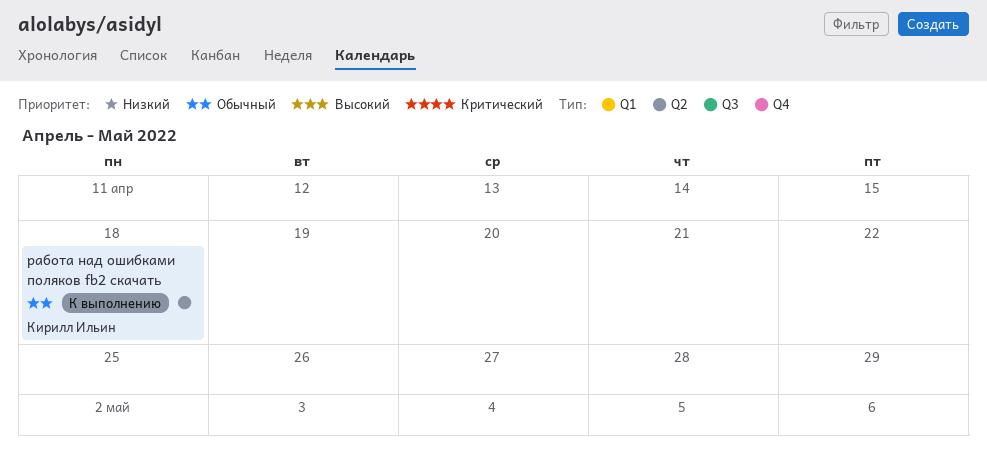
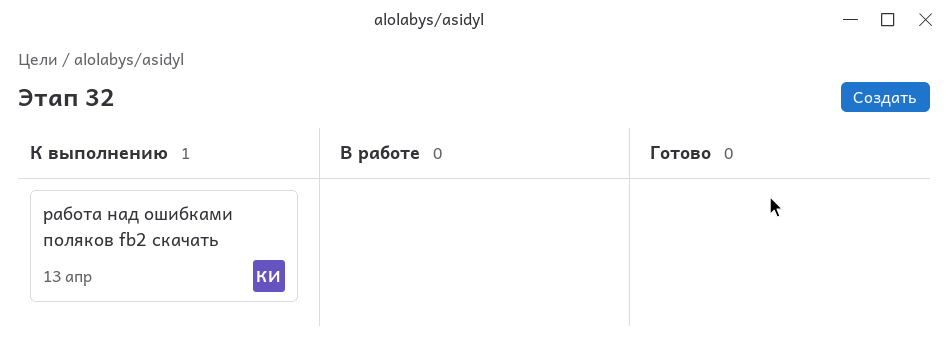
работа над ошибками поляков fb2 скачать, due: Apr 18 -> Apr 13

